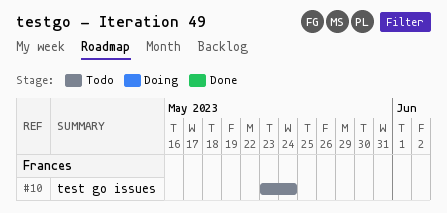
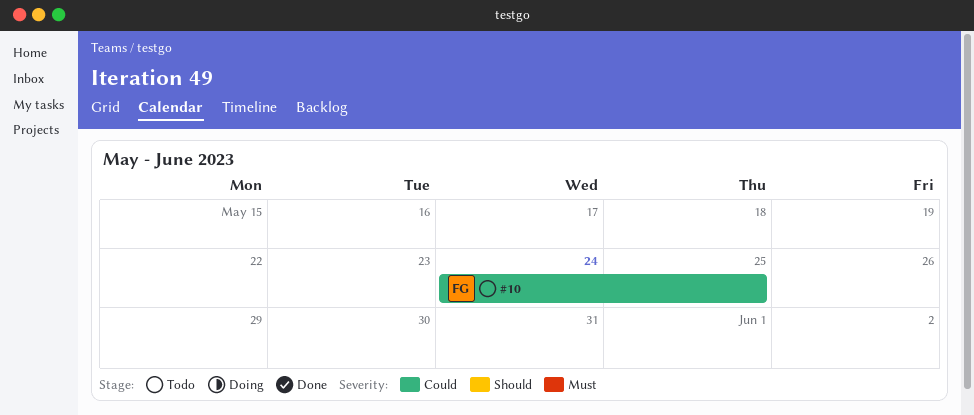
#10, start: May 23 -> May 24
#10, due: May 24 -> May 25

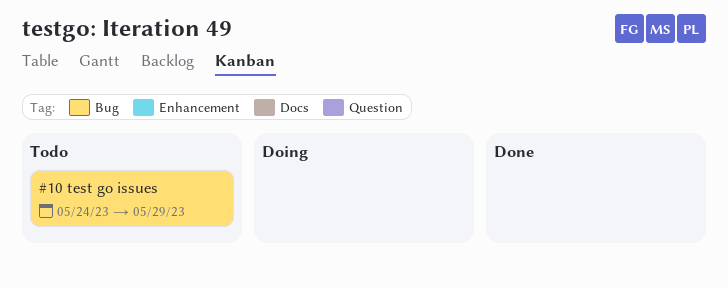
#10, due: May 25 -> May 29

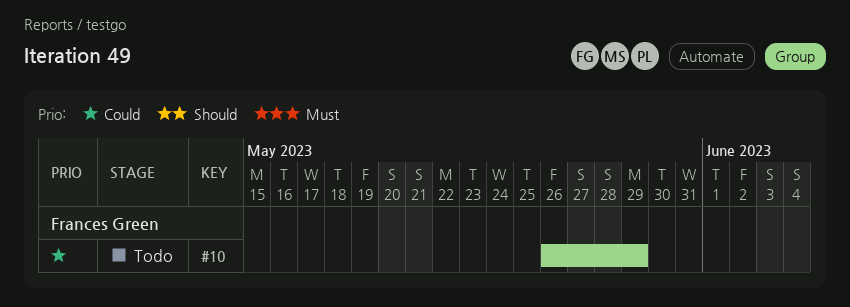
#10, start: May 24 -> May 26

